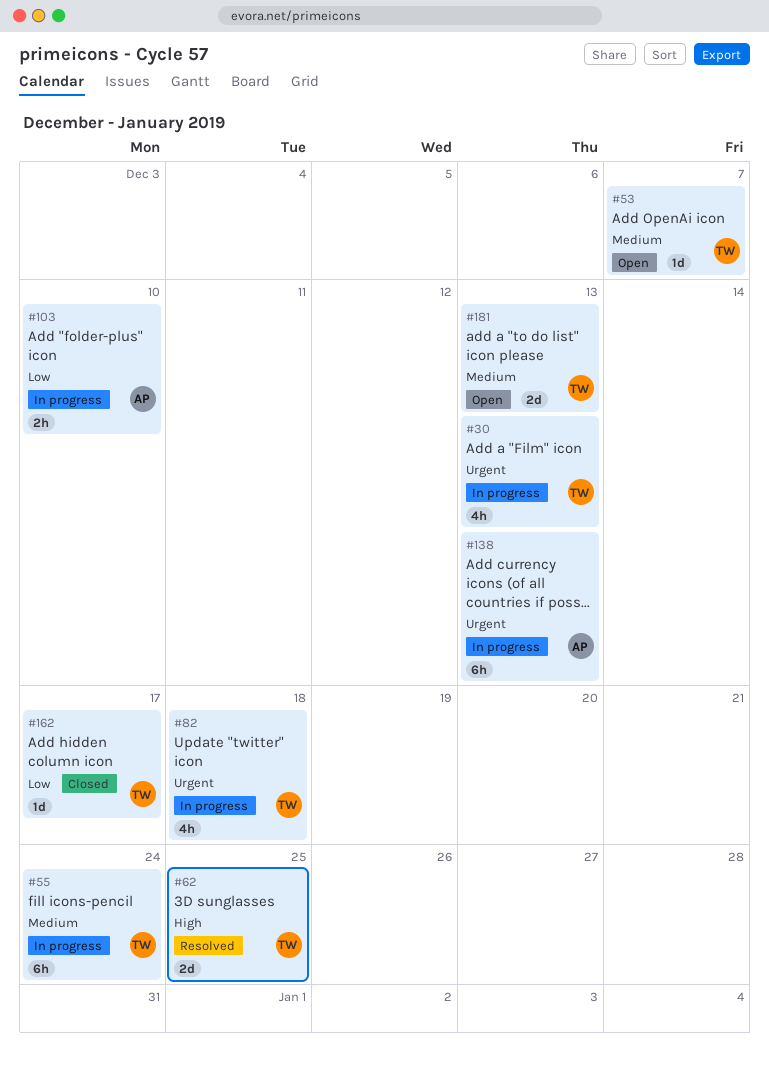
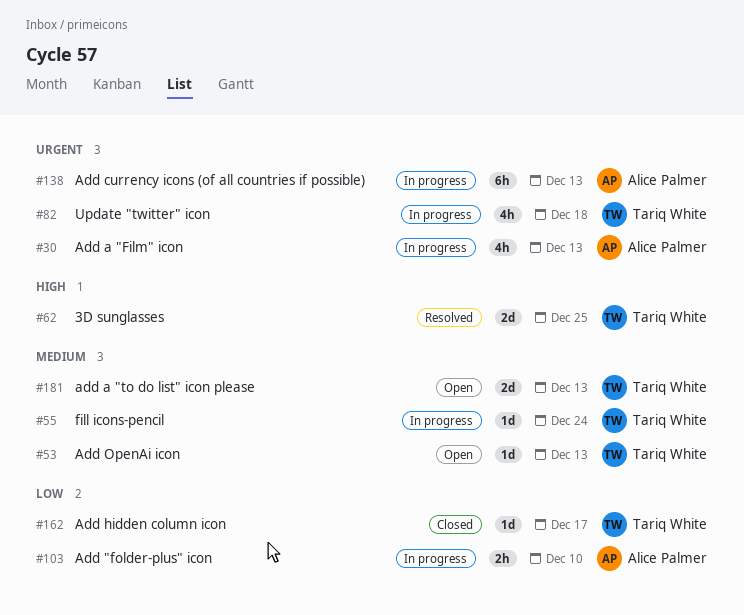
#30, owner: Tariq White -> Alice Palmer
#53, due: Dec 7 -> Dec 13
#55, estimate: 6h -> 1d

